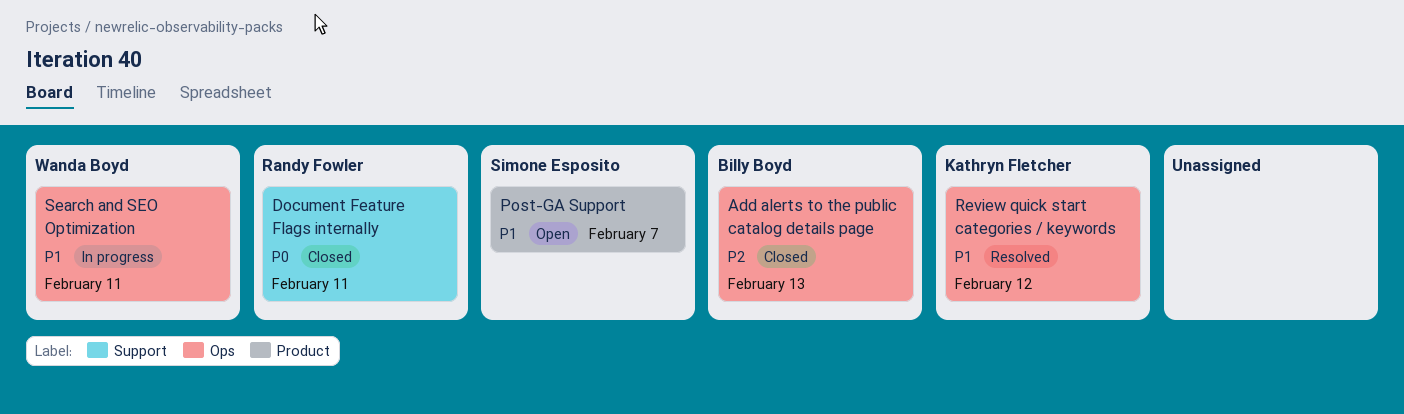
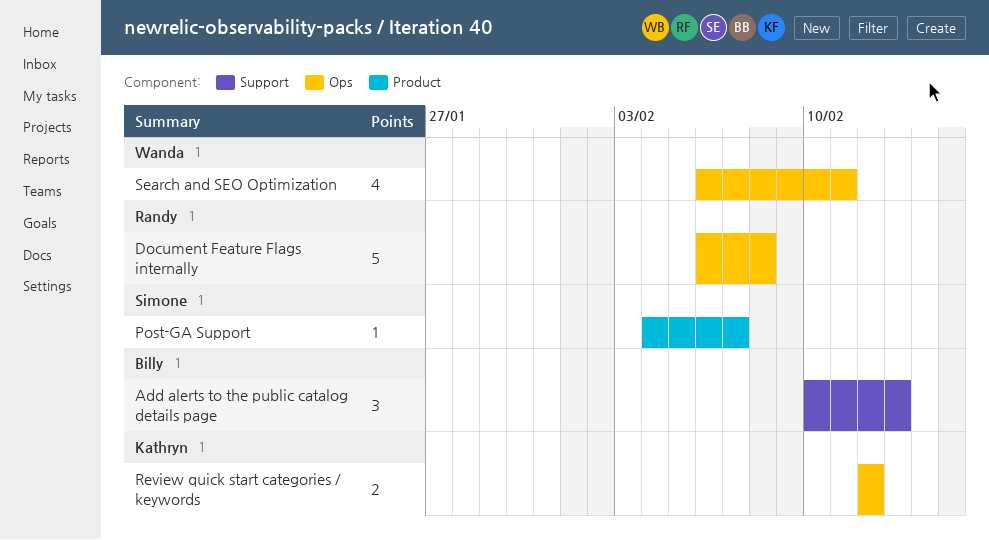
Add alerts to the public catalog details page, label: Ops -> Support
Document Feature Flags internally, label: Support -> Ops
Document Feature Flags internally, due: Feb 11 -> Feb 8

